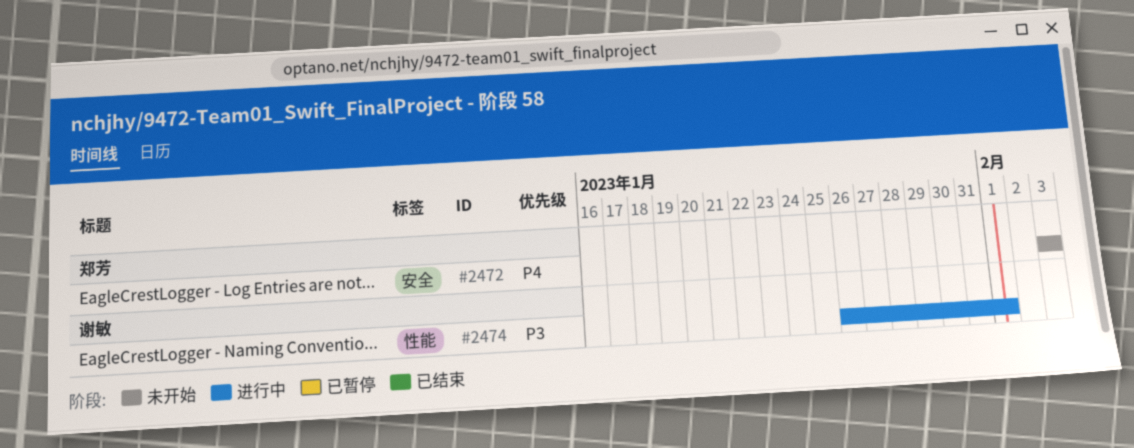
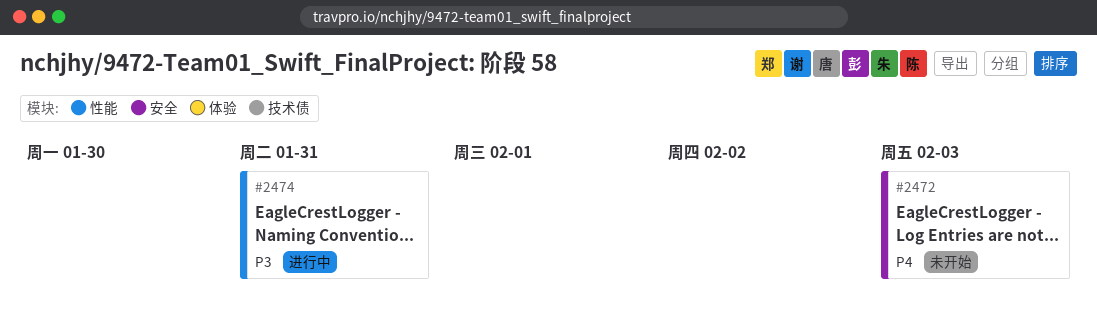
#2474, due: Feb 1 -> Jan 31

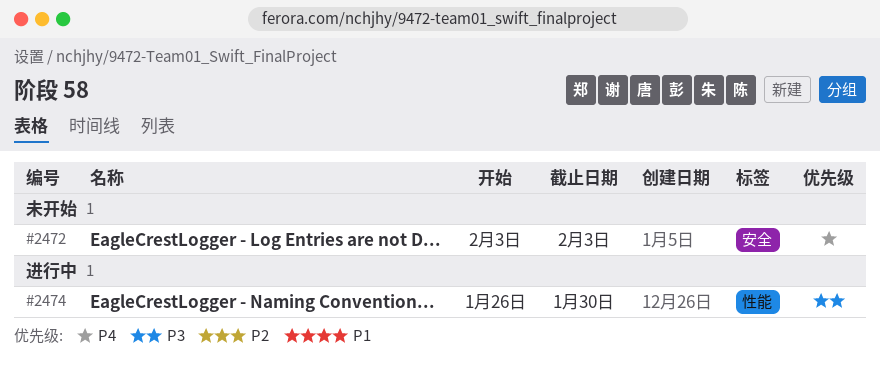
#2474, due: Jan 31 -> Jan 30

